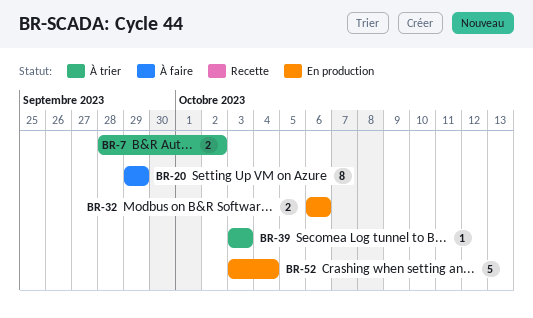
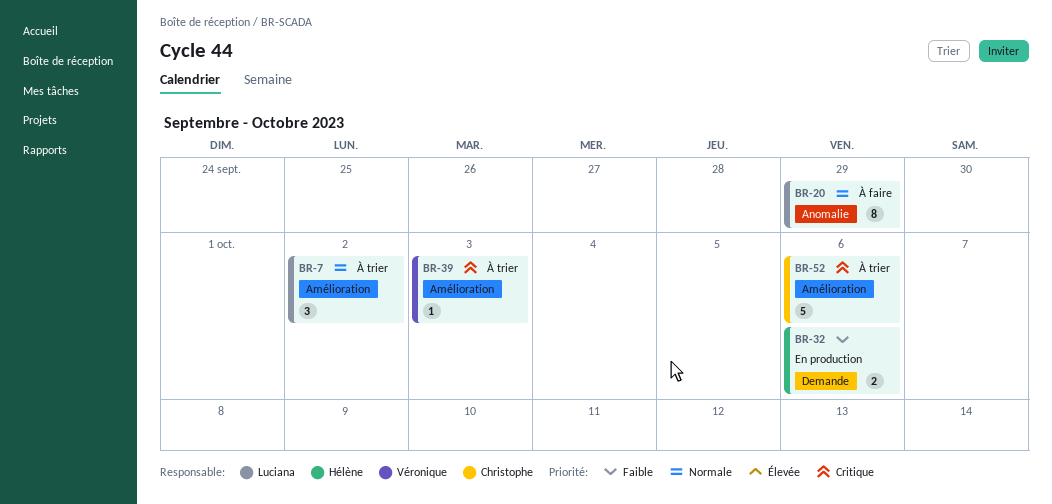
BR-7, estimate: 2 -> 3
BR-52, status: En production -> À trier
BR-52, due: Oct 4 -> Oct 6

